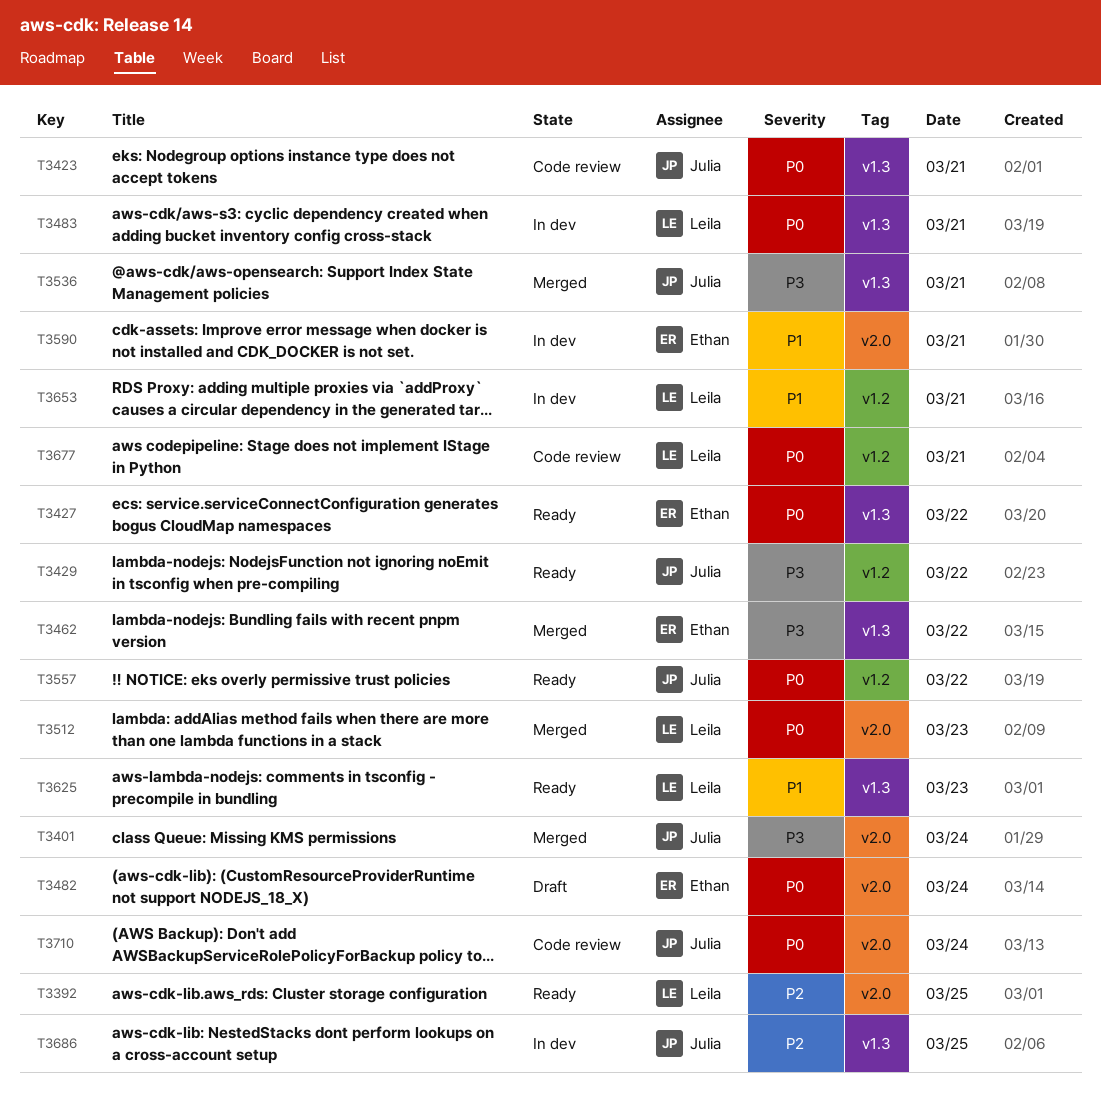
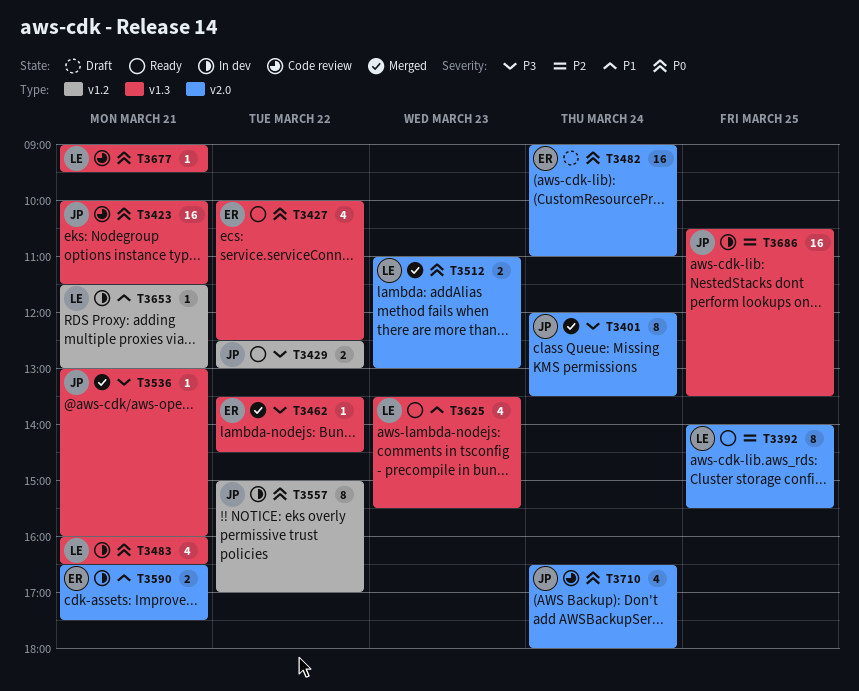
T3557, status: Ready -> In dev
T3677, label: v1.2 -> v1.3

